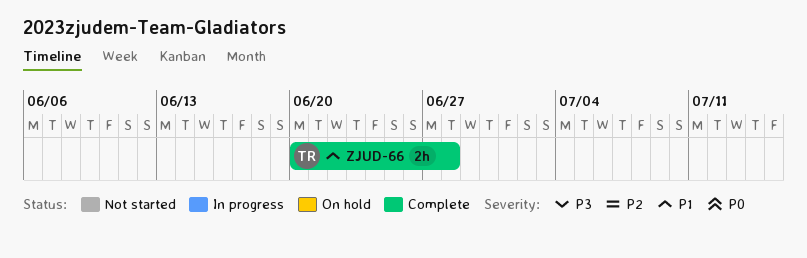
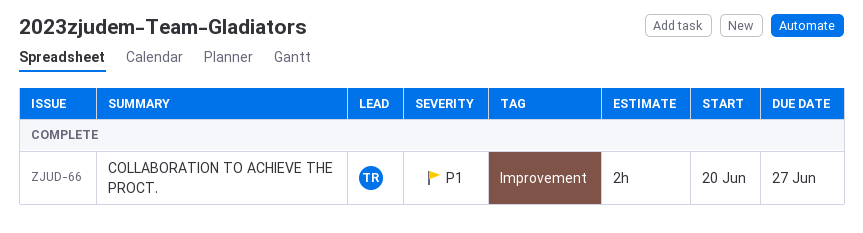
ZJUD-66, due: Jun 28 -> Jun 27

